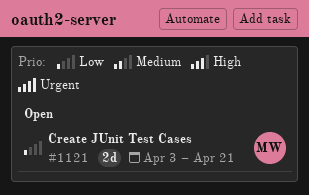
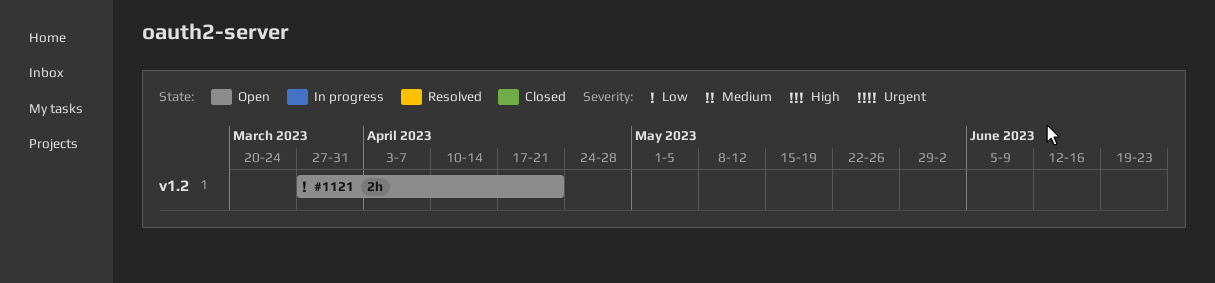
#1121, estimate: 2d -> 2h
#1121, start: Apr 3 -> Mar 27

